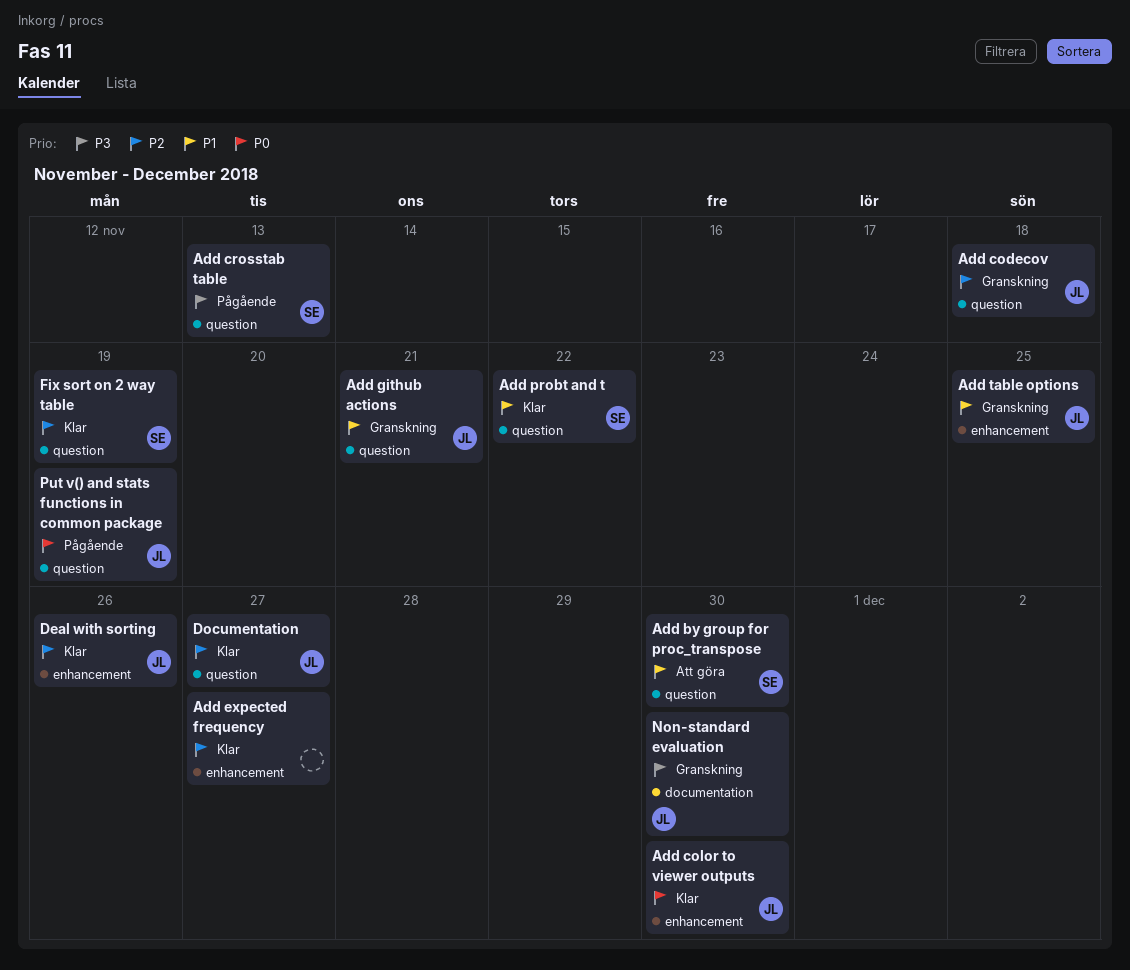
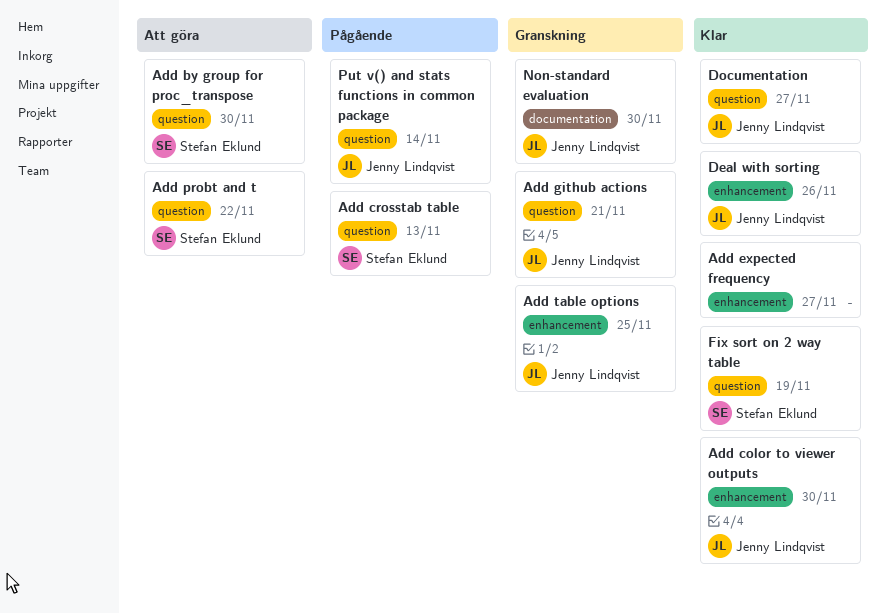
Add codecov: present -> none
Add probt and t, status: Klar -> Att göra
Put v() and stats functions in common package, due: Nov 19 -> Nov 14

